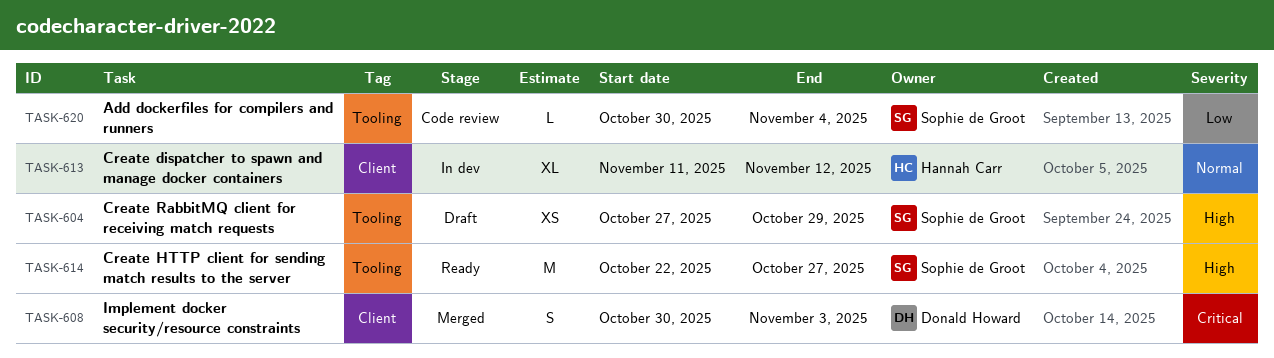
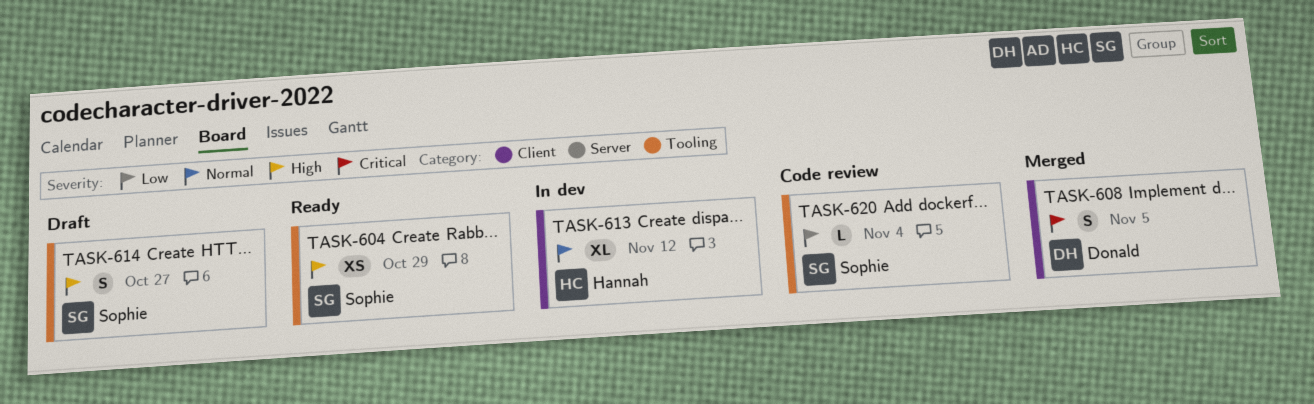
TASK-604, status: Draft -> Ready
TASK-608, due: Nov 3 -> Nov 5
TASK-614, status: Ready -> Draft
TASK-614, estimate: M -> S

